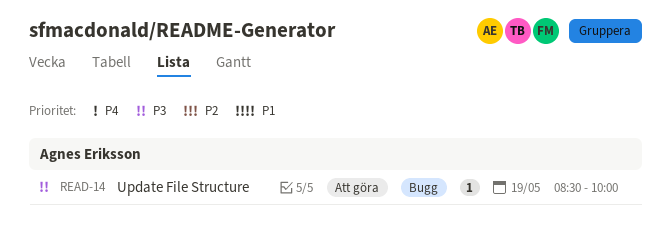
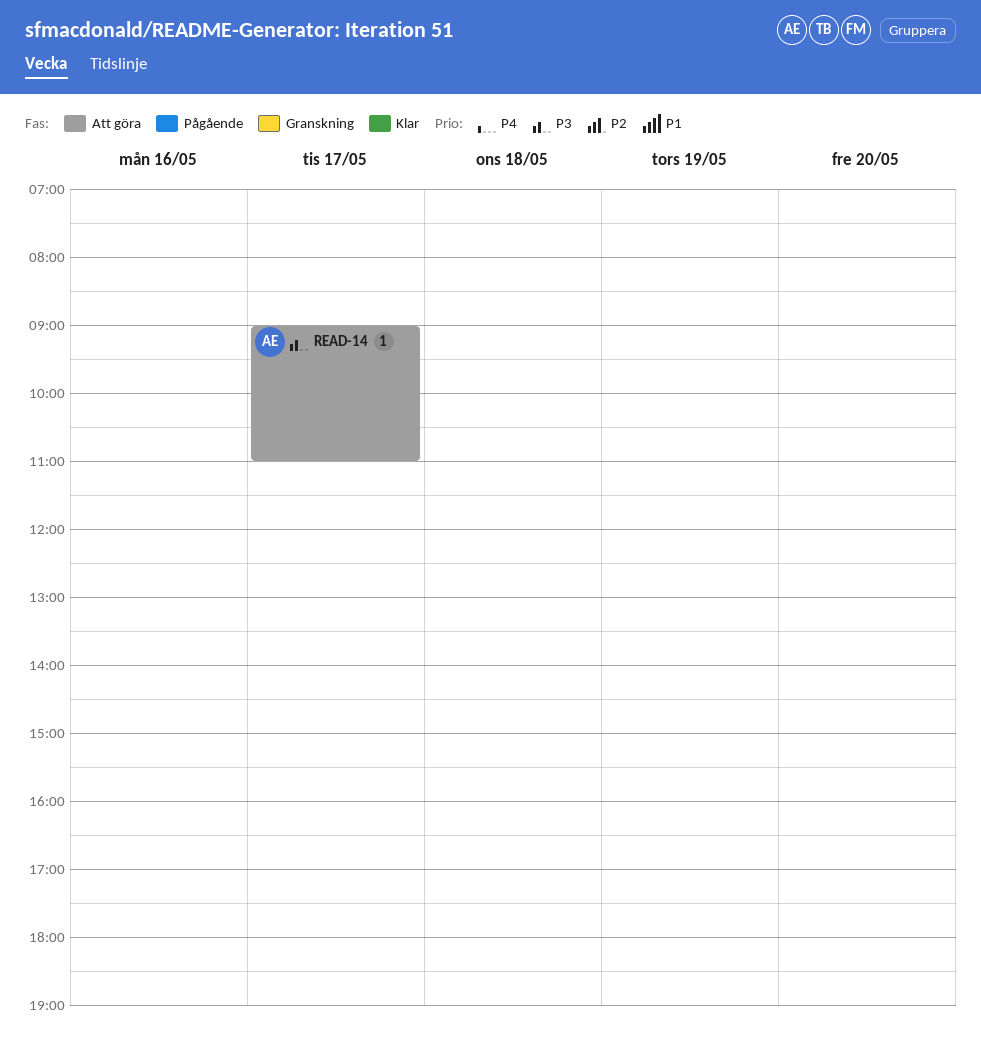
READ-14, day: May 19 -> May 17
READ-14, begins: 08:30 -> 09:00
READ-14, ends: 10:00 -> 11:00

